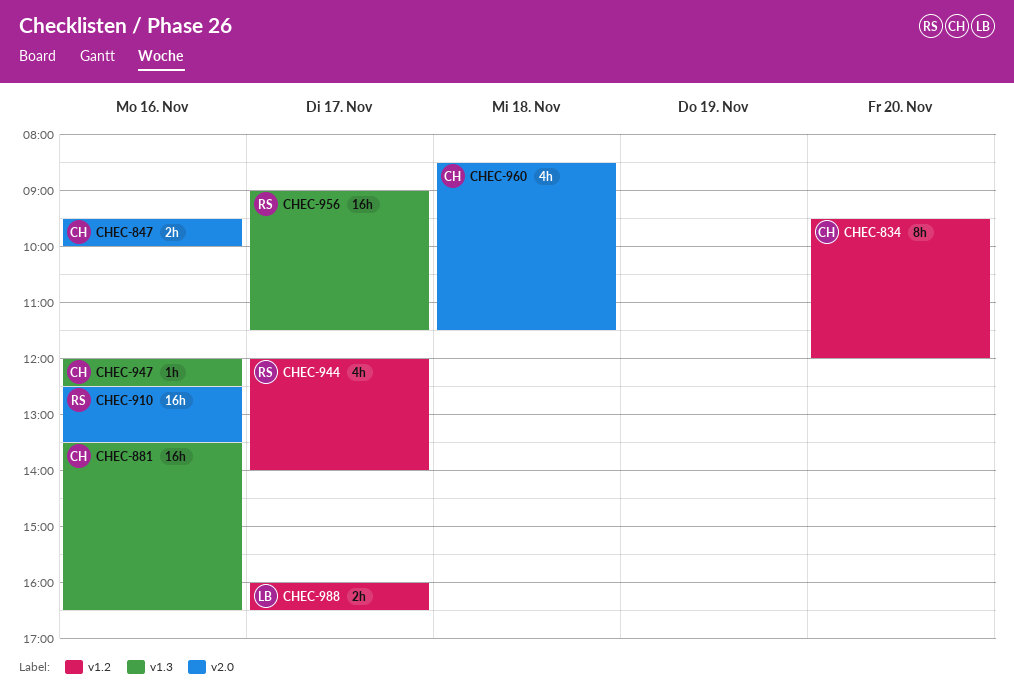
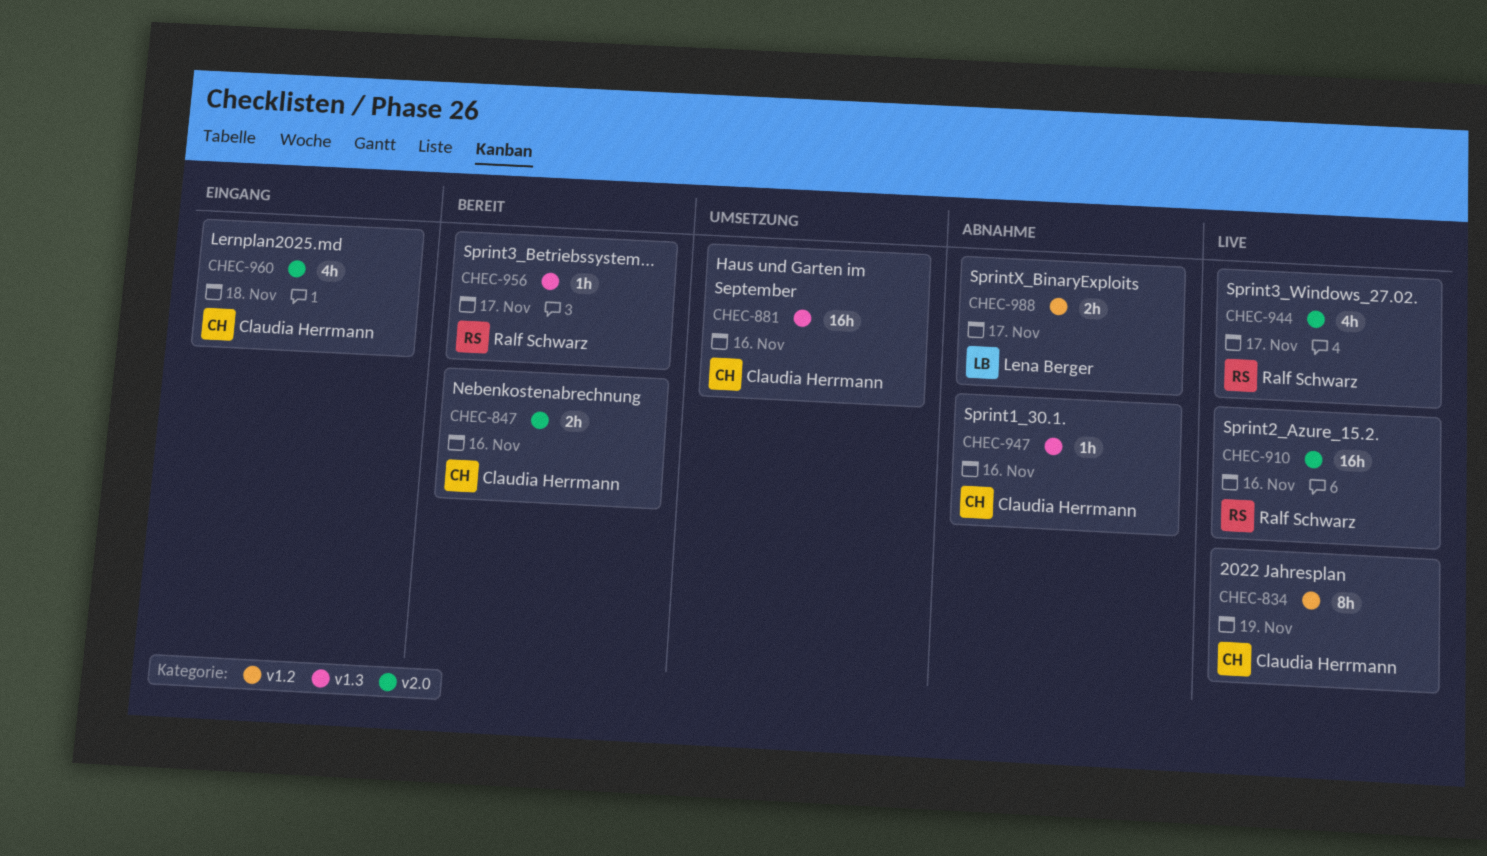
CHEC-834, day: Nov 20 -> Nov 19
CHEC-944, label: v1.2 -> v2.0
CHEC-956, estimate: 16h -> 1h

